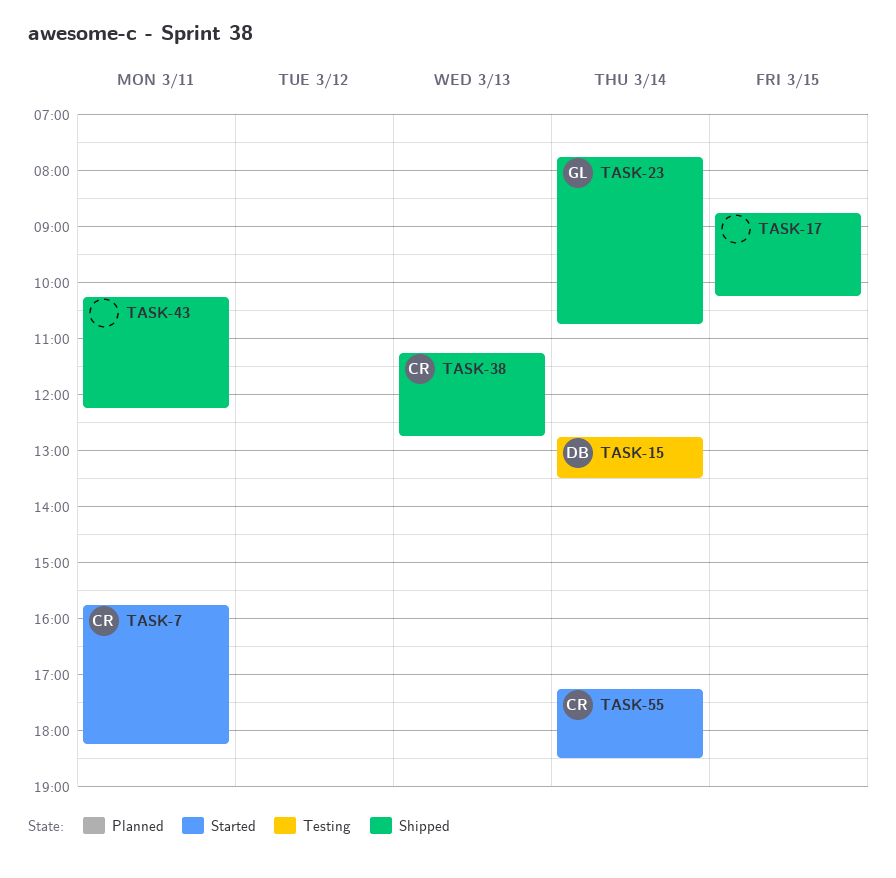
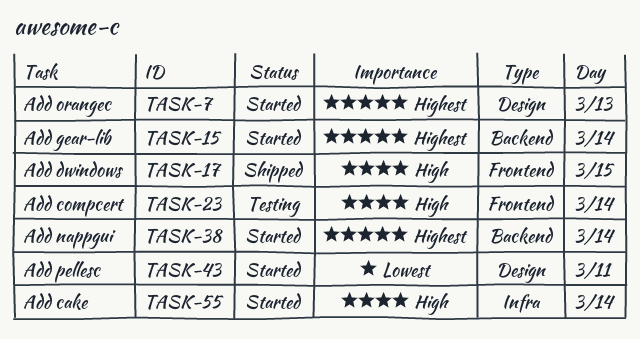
TASK-7, day: Mar 11 -> Mar 13
TASK-15, status: Testing -> Started
TASK-23, status: Shipped -> Testing
TASK-38, status: Shipped -> Started
TASK-38, day: Mar 13 -> Mar 14
TASK-43, status: Shipped -> Started

